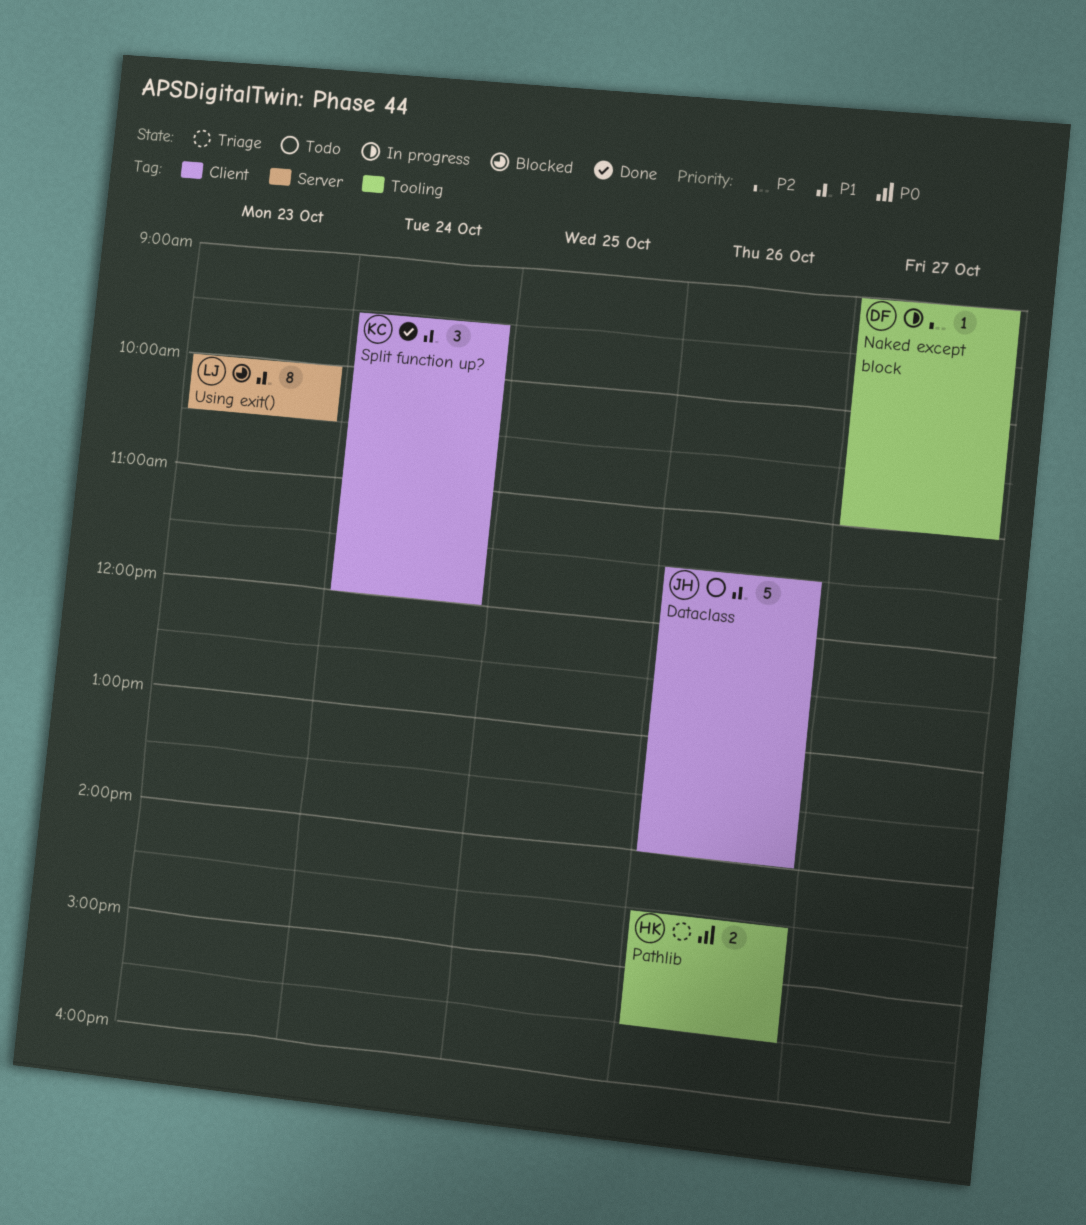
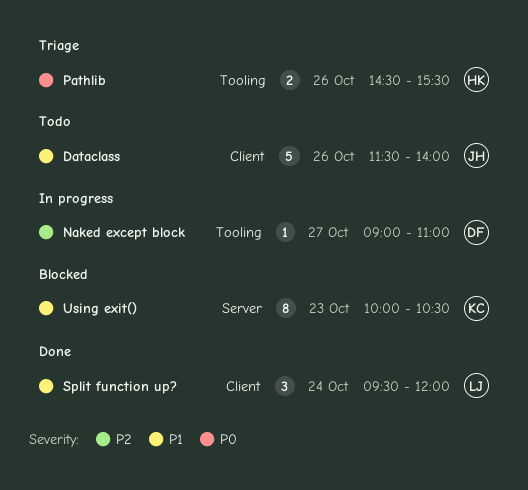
Split function up?, owner: KC -> LJ
Using exit(), owner: LJ -> KC

